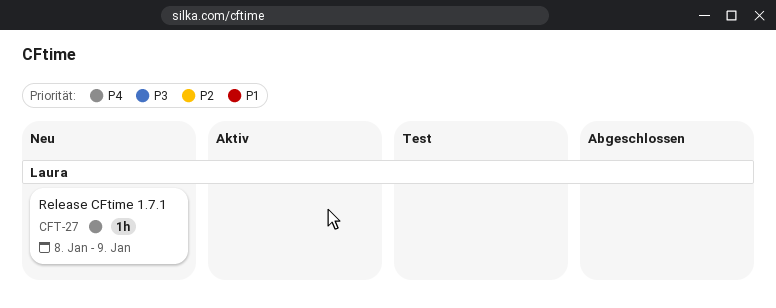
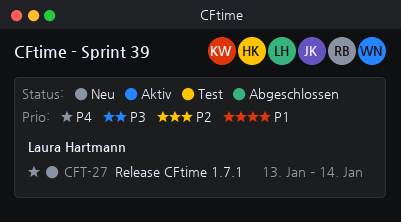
CFT-27, start: Jan 8 -> Jan 13
CFT-27, due: Jan 9 -> Jan 14

